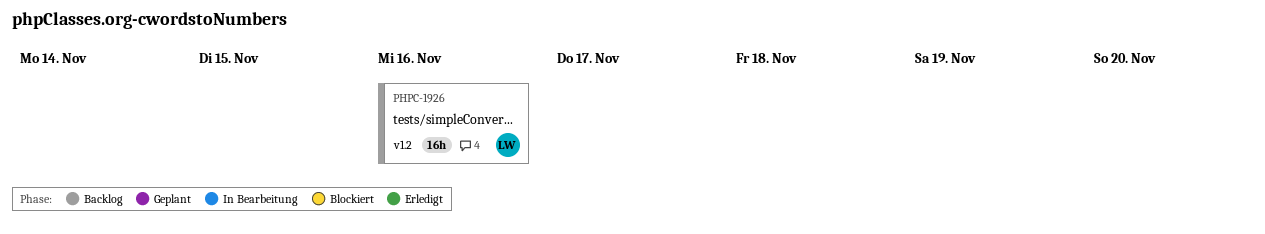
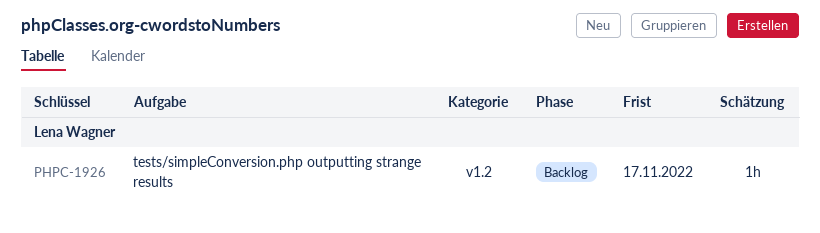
PHPC-1926, estimate: 16h -> 1h
PHPC-1926, due: Nov 16 -> Nov 17

